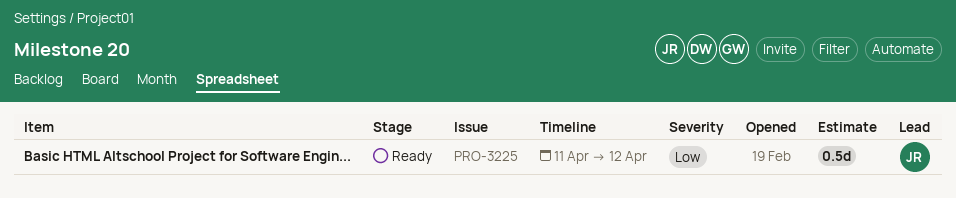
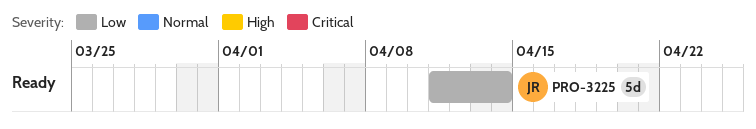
PRO-3225, estimate: 0.5d -> 5d
PRO-3225, due: Apr 12 -> Apr 14

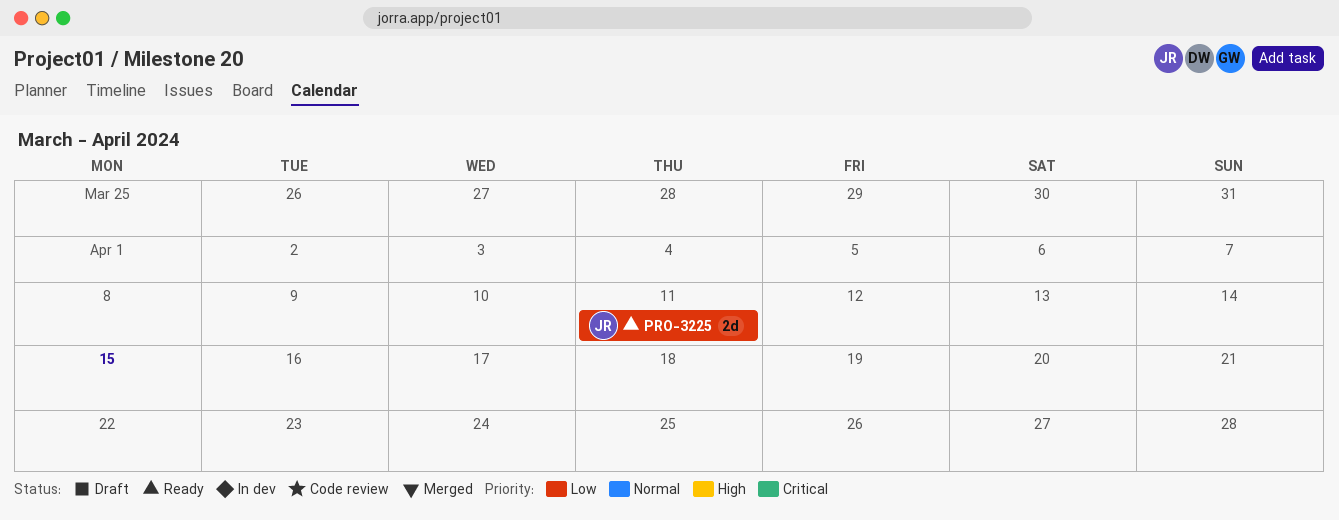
PRO-3225, estimate: 5d -> 2d
PRO-3225, due: Apr 14 -> Apr 11

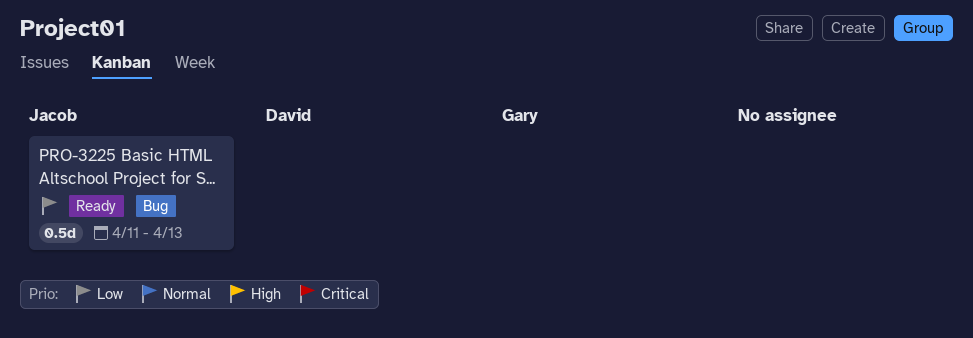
PRO-3225, estimate: 2d -> 0.5d
PRO-3225, due: Apr 11 -> Apr 13

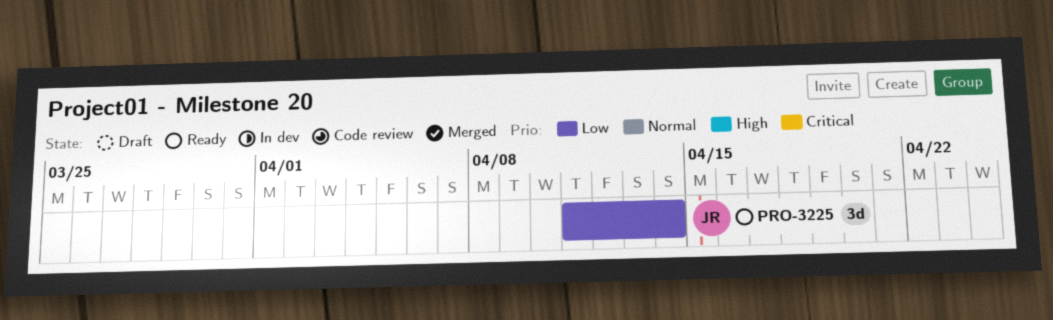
PRO-3225, estimate: 0.5d -> 3d
PRO-3225, due: Apr 13 -> Apr 14

